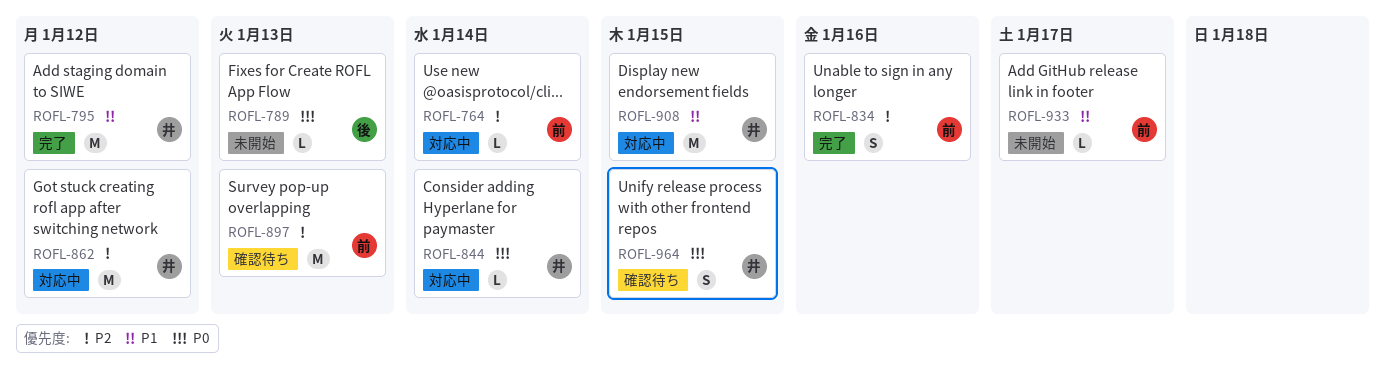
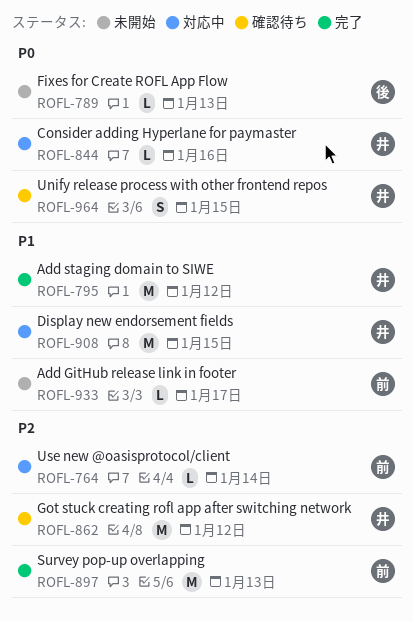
ROFL-834: present -> none
ROFL-844, due: Jan 14 -> Jan 16
ROFL-862, status: 対応中 -> 確認待ち
ROFL-897, status: 確認待ち -> 完了

